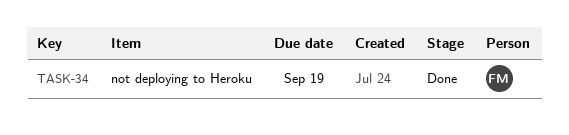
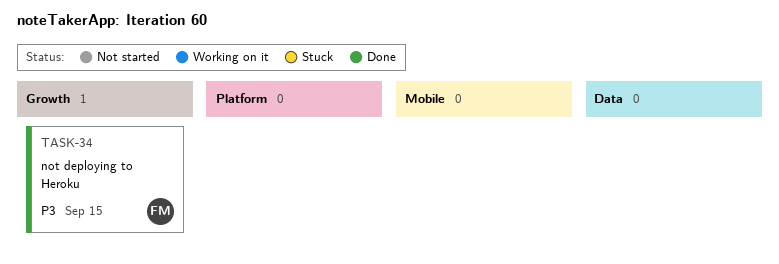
TASK-34, due: Sep 19 -> Sep 15

